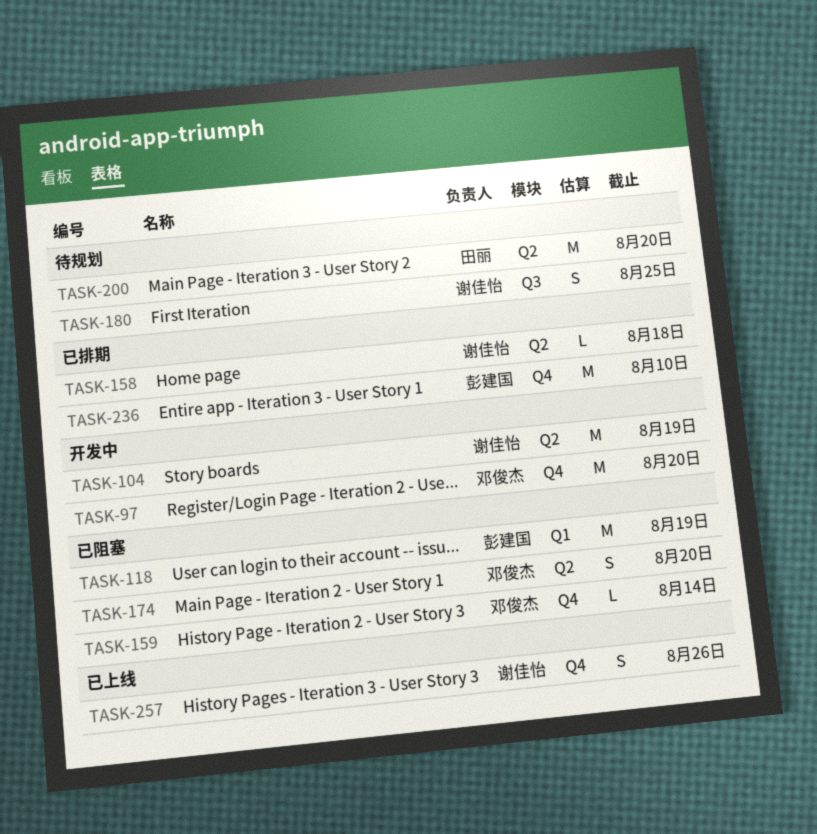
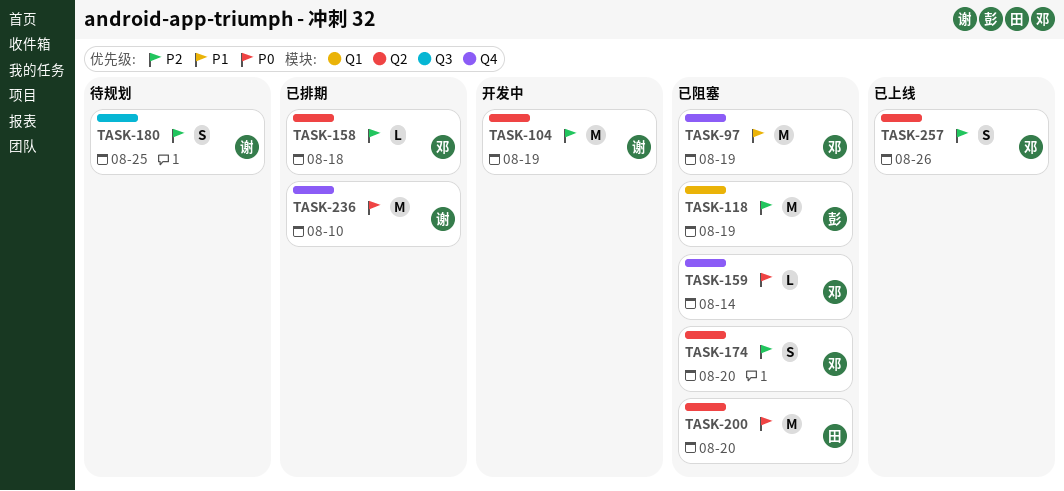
TASK-97, status: 开发中 -> 已阻塞
TASK-97, due: Aug 20 -> Aug 19
TASK-158, owner: 谢佳怡 -> 邓俊杰
TASK-200, status: 待规划 -> 已阻塞
TASK-236, owner: 彭建国 -> 谢佳怡
TASK-257, owner: 谢佳怡 -> 邓俊杰
TASK-257, label: Q4 -> Q2

